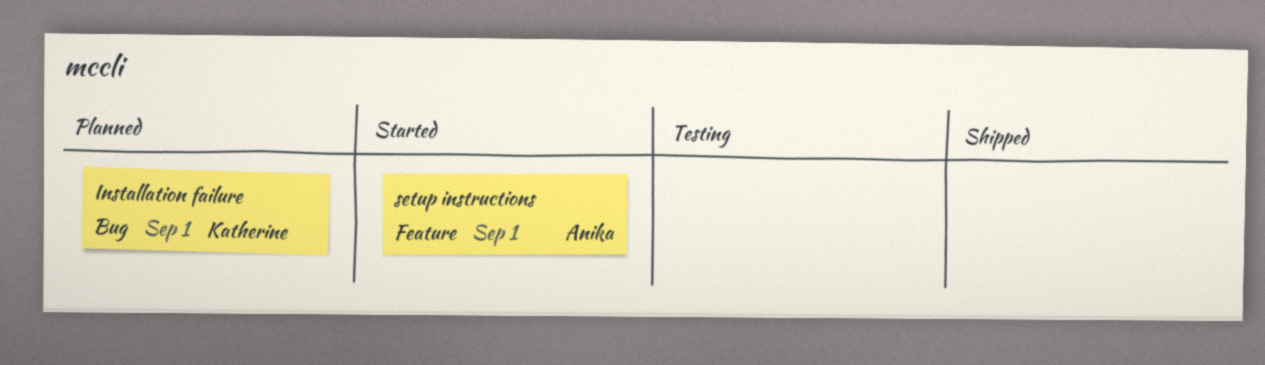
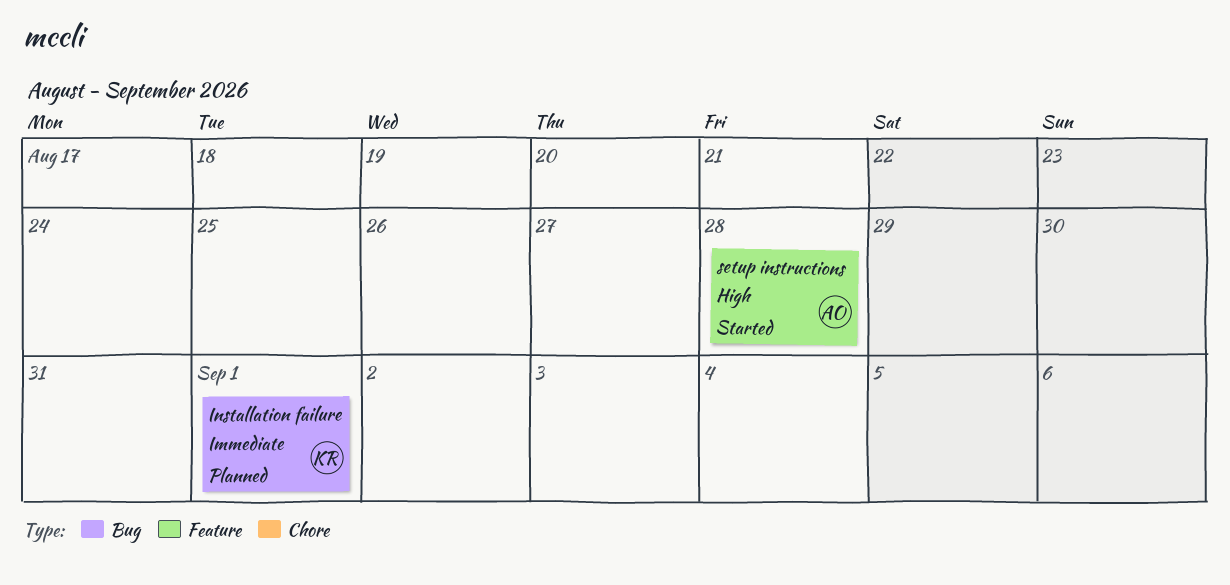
setup instructions, due: Sep 1 -> Aug 28

